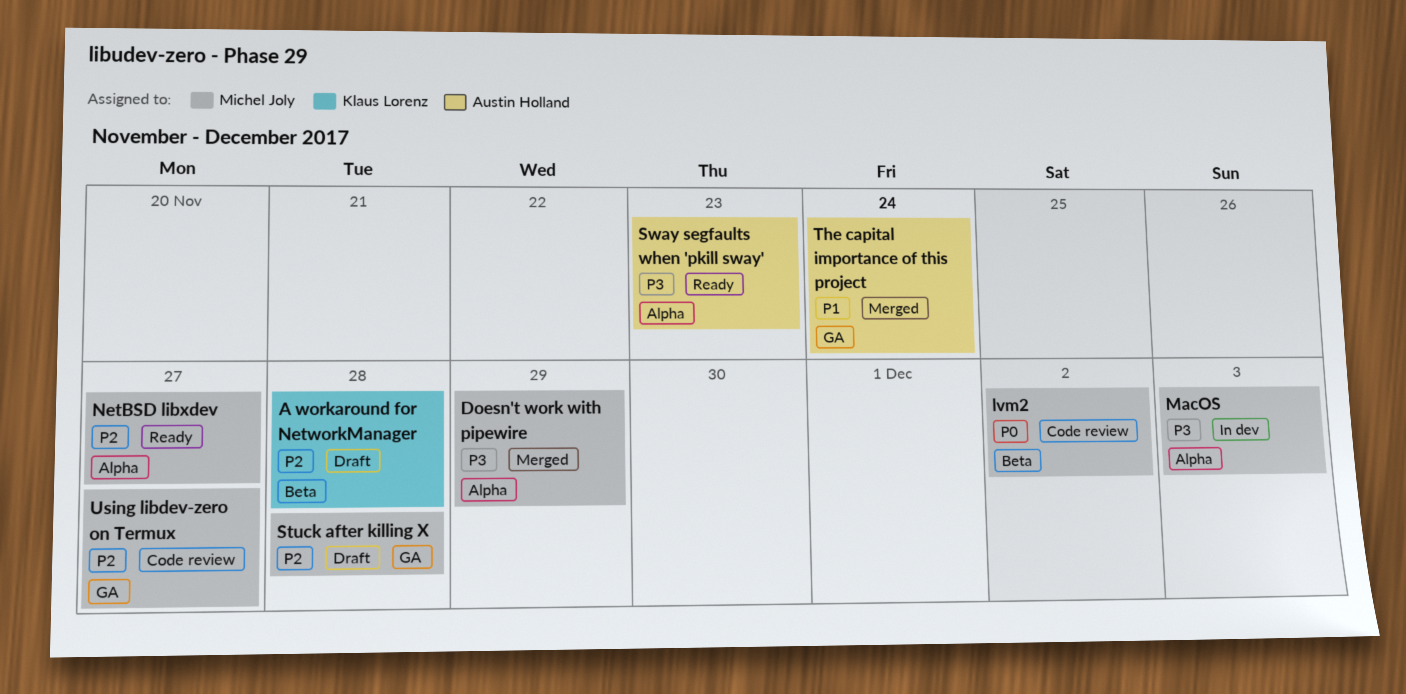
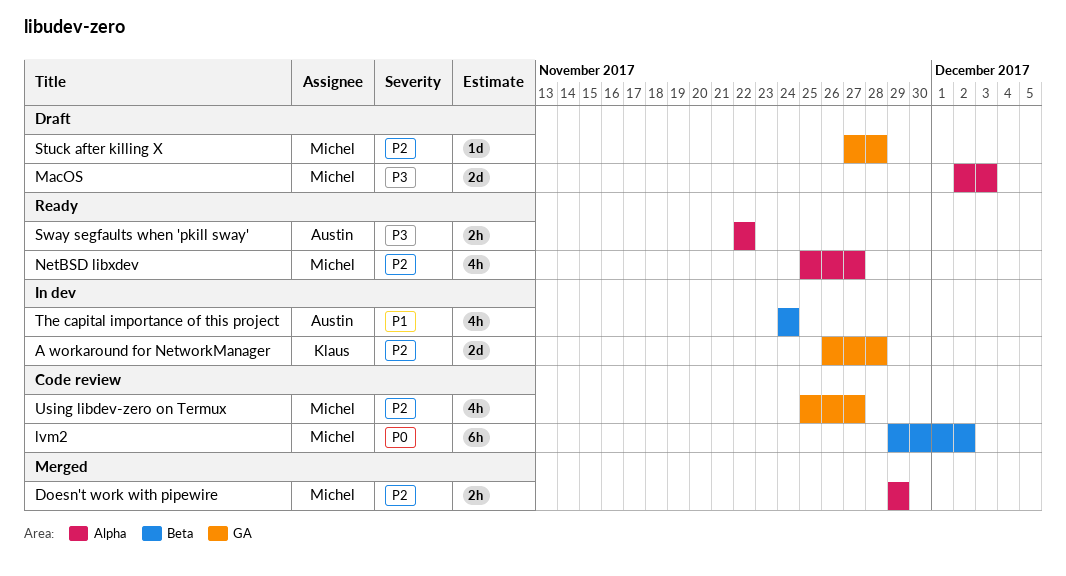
A workaround for NetworkManager, status: Draft -> In dev
A workaround for NetworkManager, label: Beta -> GA
Doesn't work with pipewire, priority: P3 -> P2
MacOS, status: In dev -> Draft
Sway segfaults when 'pkill sway', due: Nov 23 -> Nov 22
The capital importance of this project, status: Merged -> In dev
The capital importance of this project, label: GA -> Beta

